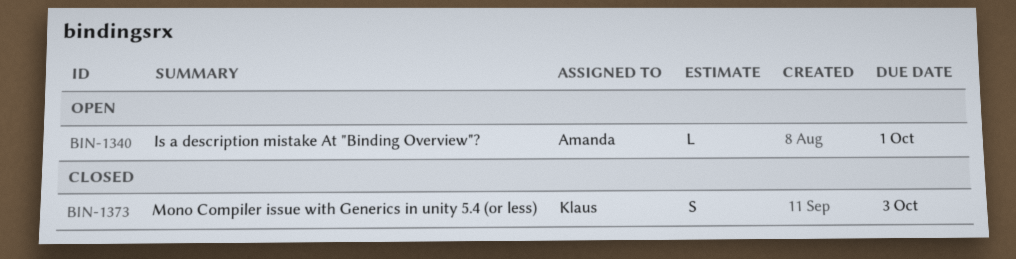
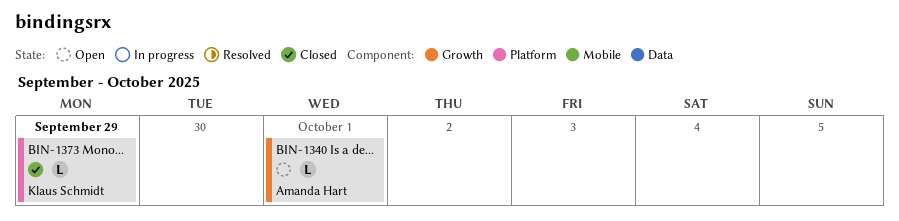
BIN-1373, estimate: S -> L
BIN-1373, due: Oct 3 -> Sep 29

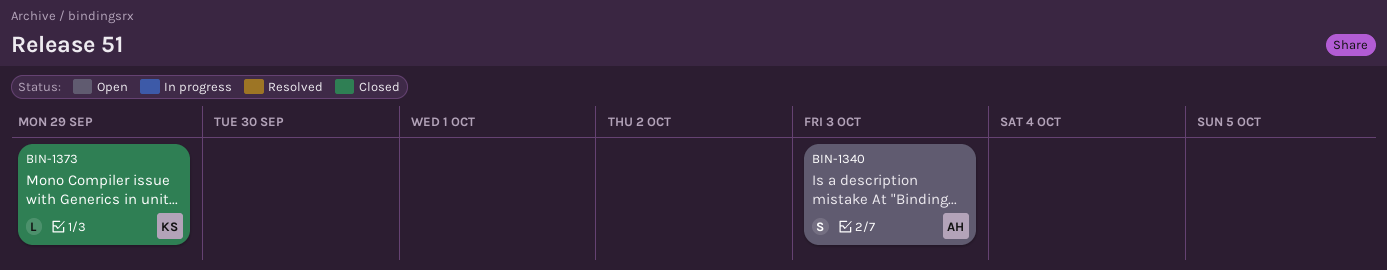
BIN-1340, estimate: L -> S
BIN-1340, due: Oct 1 -> Oct 3

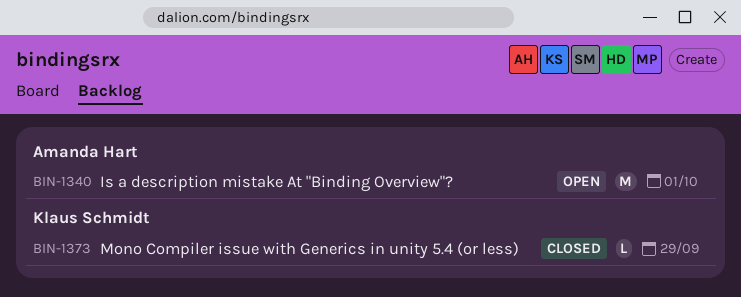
BIN-1340, estimate: S -> M
BIN-1340, due: Oct 3 -> Oct 1

